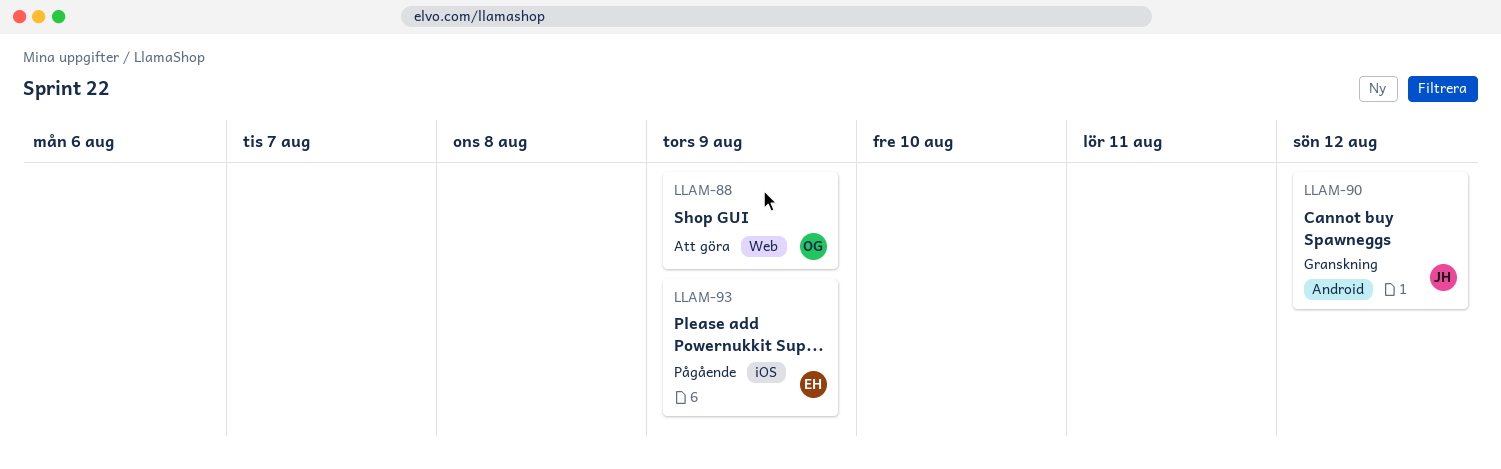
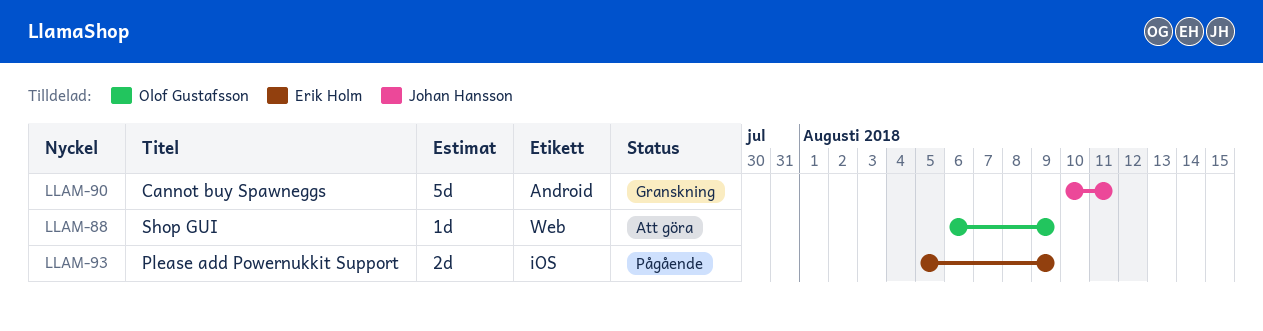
LLAM-90, due: Aug 12 -> Aug 11

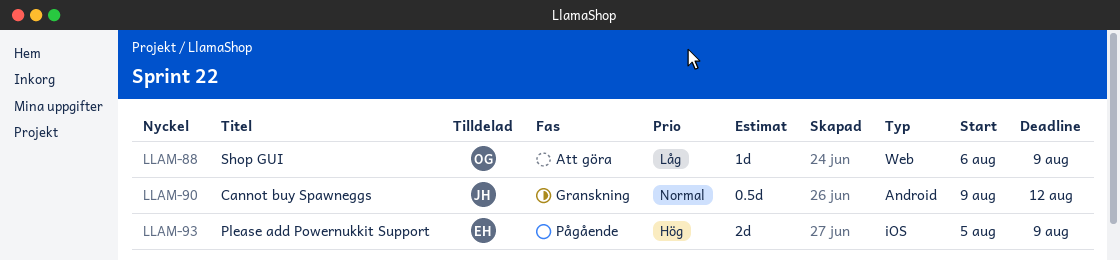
LLAM-90, estimate: 5d -> 0.5d
LLAM-90, start: Aug 10 -> Aug 9
LLAM-90, due: Aug 11 -> Aug 12

